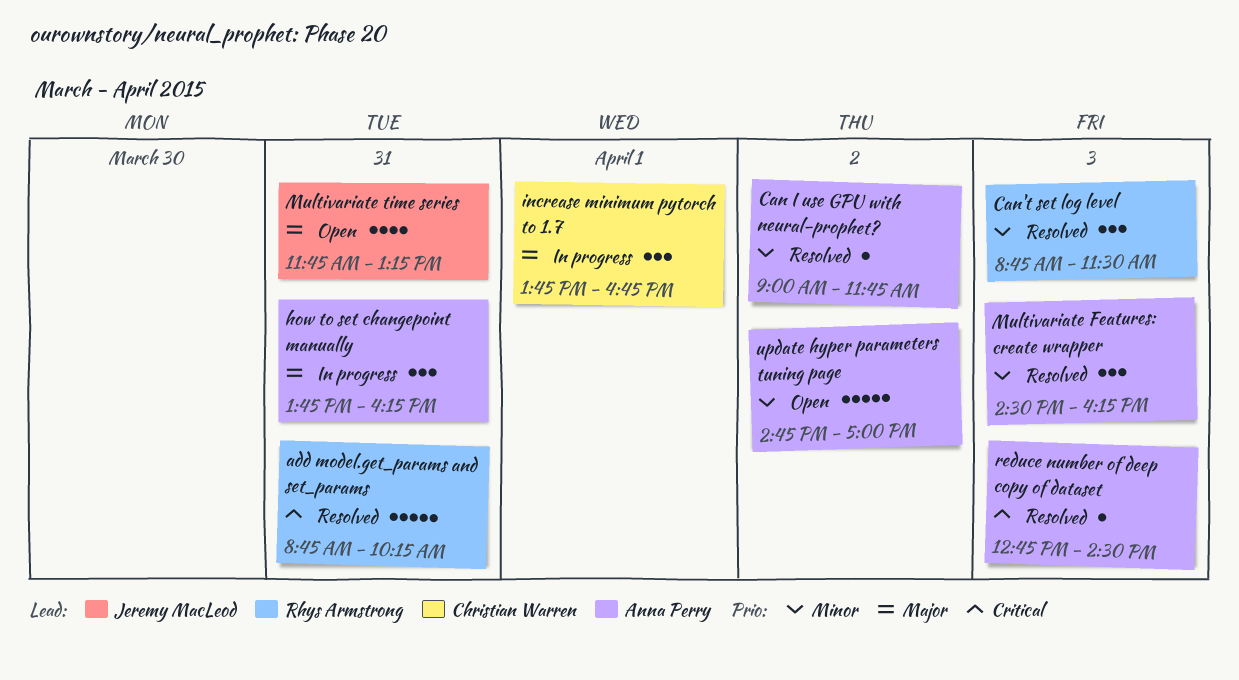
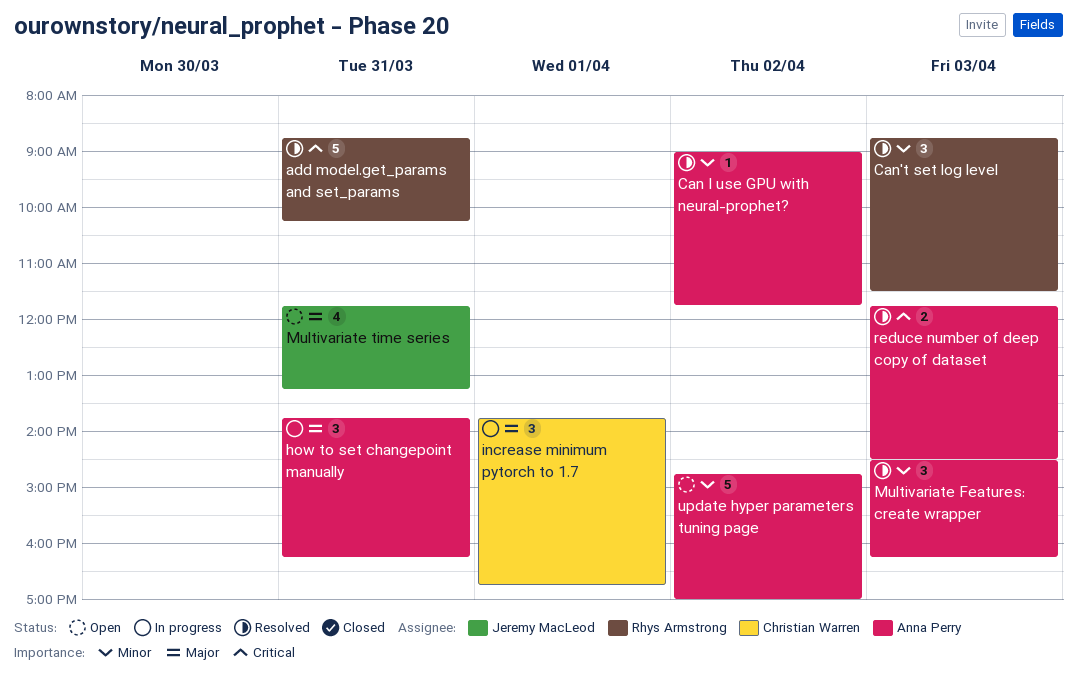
reduce number of deep copy of dataset, estimate: 1 -> 2
reduce number of deep copy of dataset, begins: 12:45 -> 11:45

